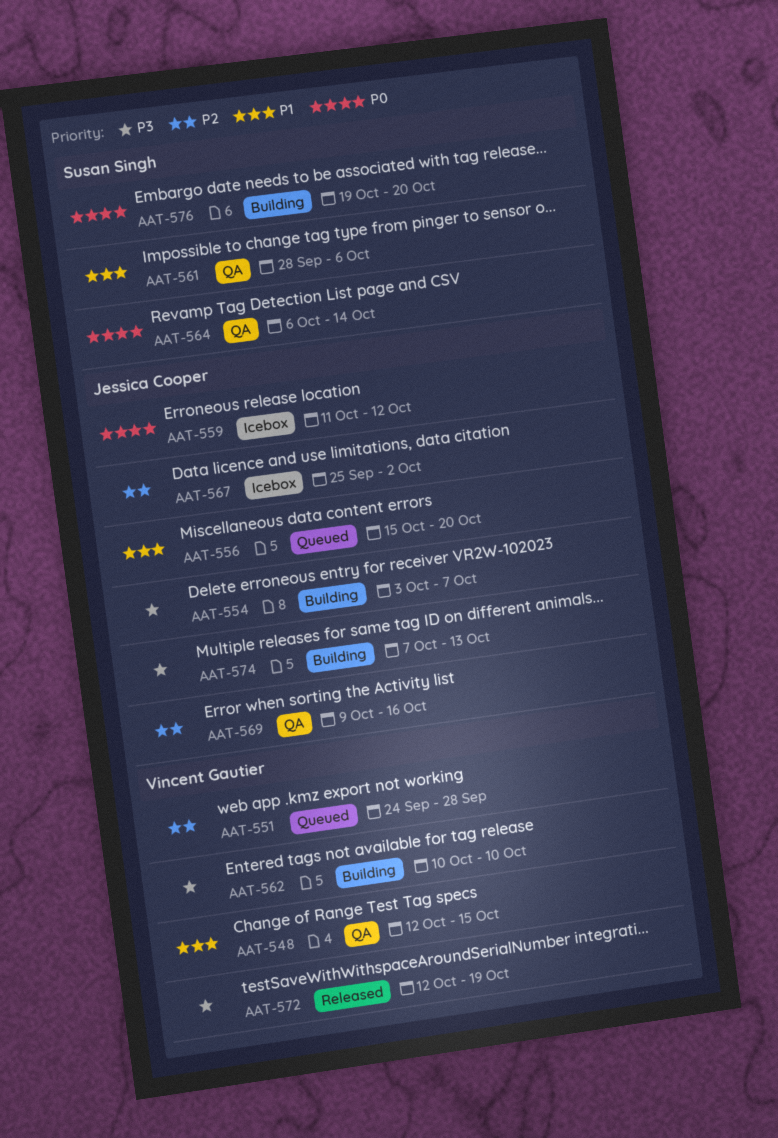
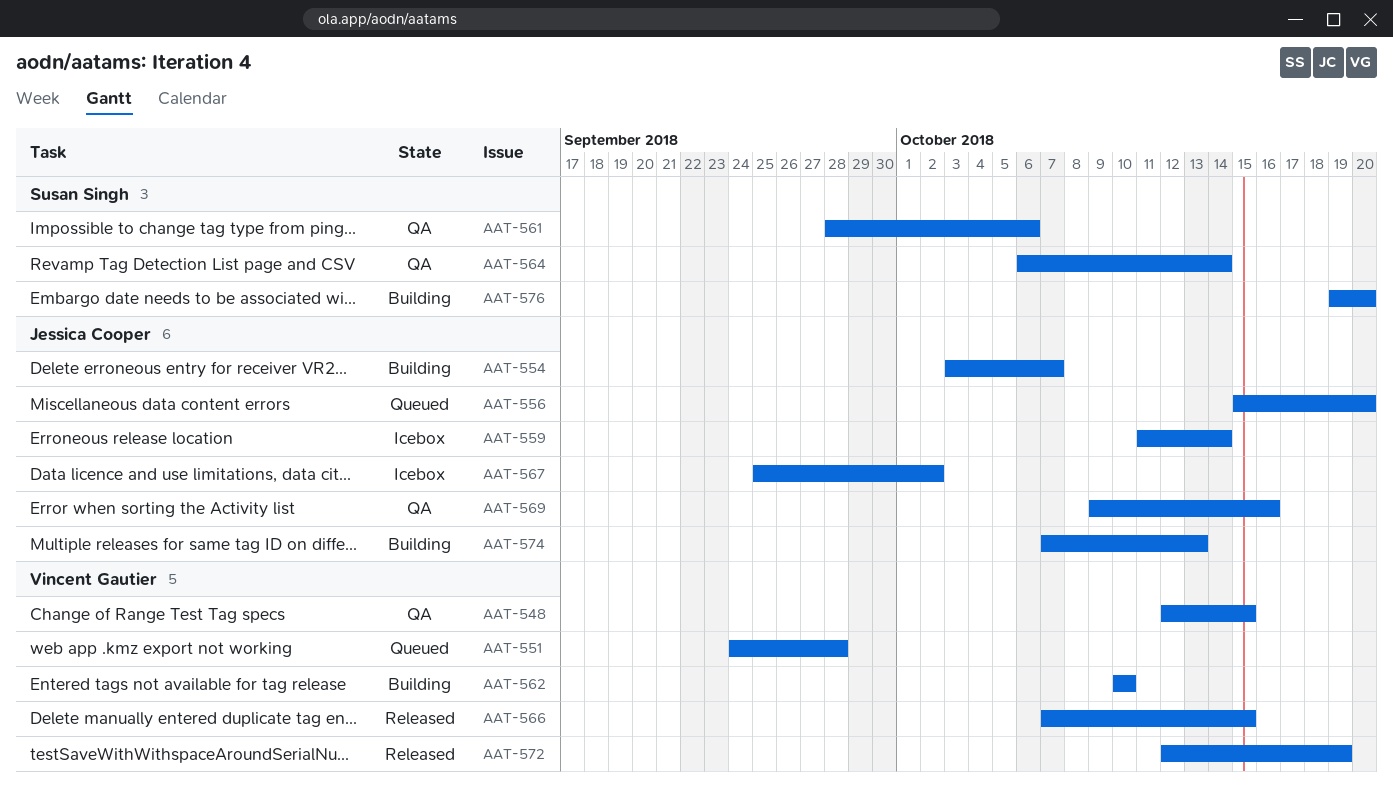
AAT-559, due: Oct 12 -> Oct 14
AAT-566: none -> present

